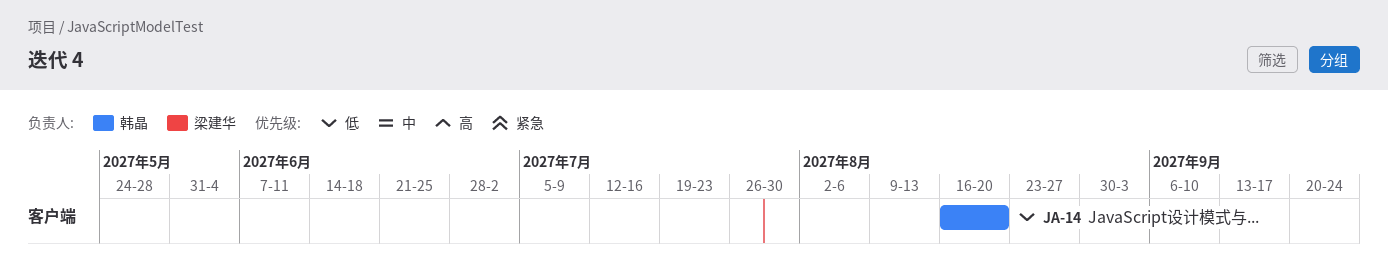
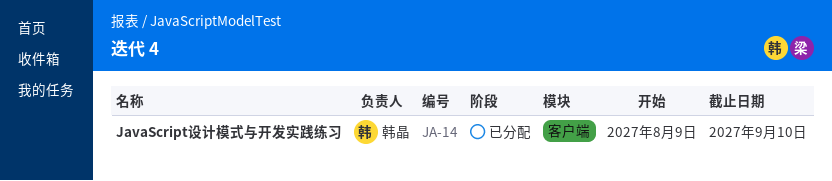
JA-14, start: Aug 16 -> Aug 9
JA-14, due: Aug 20 -> Sep 10

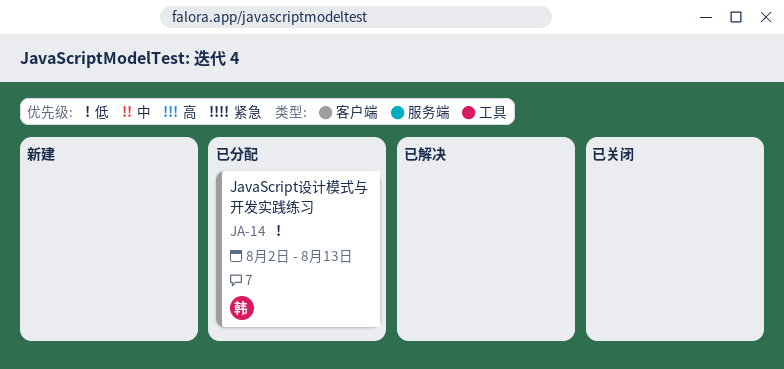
JA-14, start: Aug 9 -> Aug 2
JA-14, due: Sep 10 -> Aug 13

